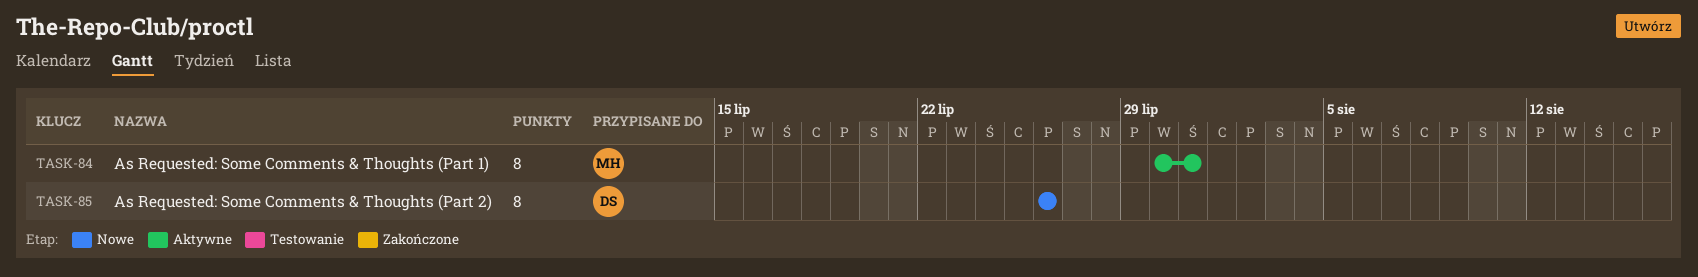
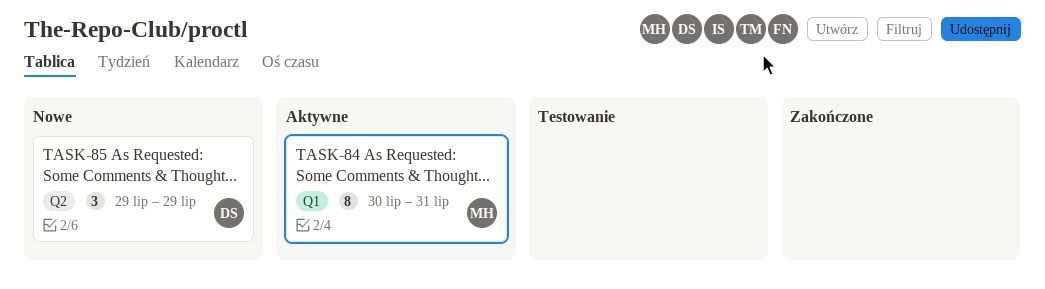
TASK-85, estimate: 8 -> 3
TASK-85, start: Jul 26 -> Jul 29
TASK-85, due: Jul 26 -> Jul 29

